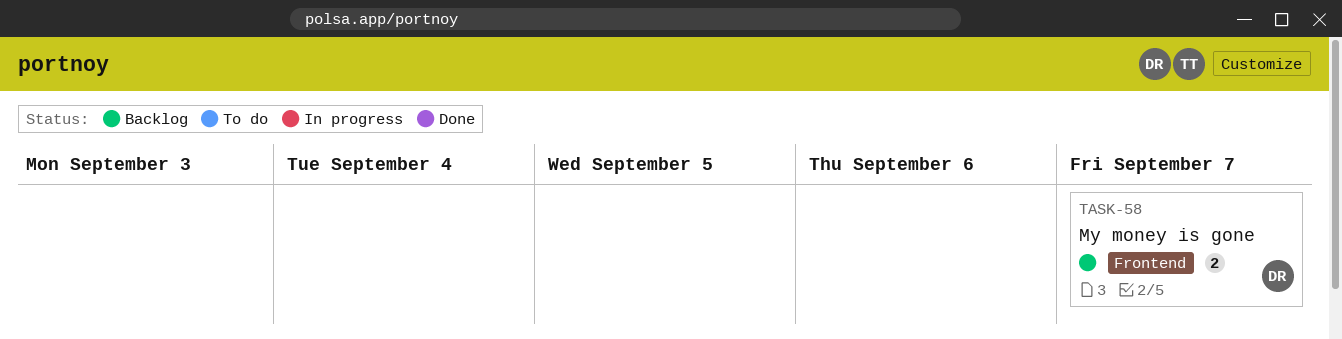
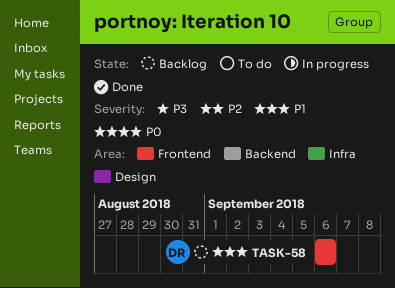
TASK-58, due: Sep 7 -> Sep 6

